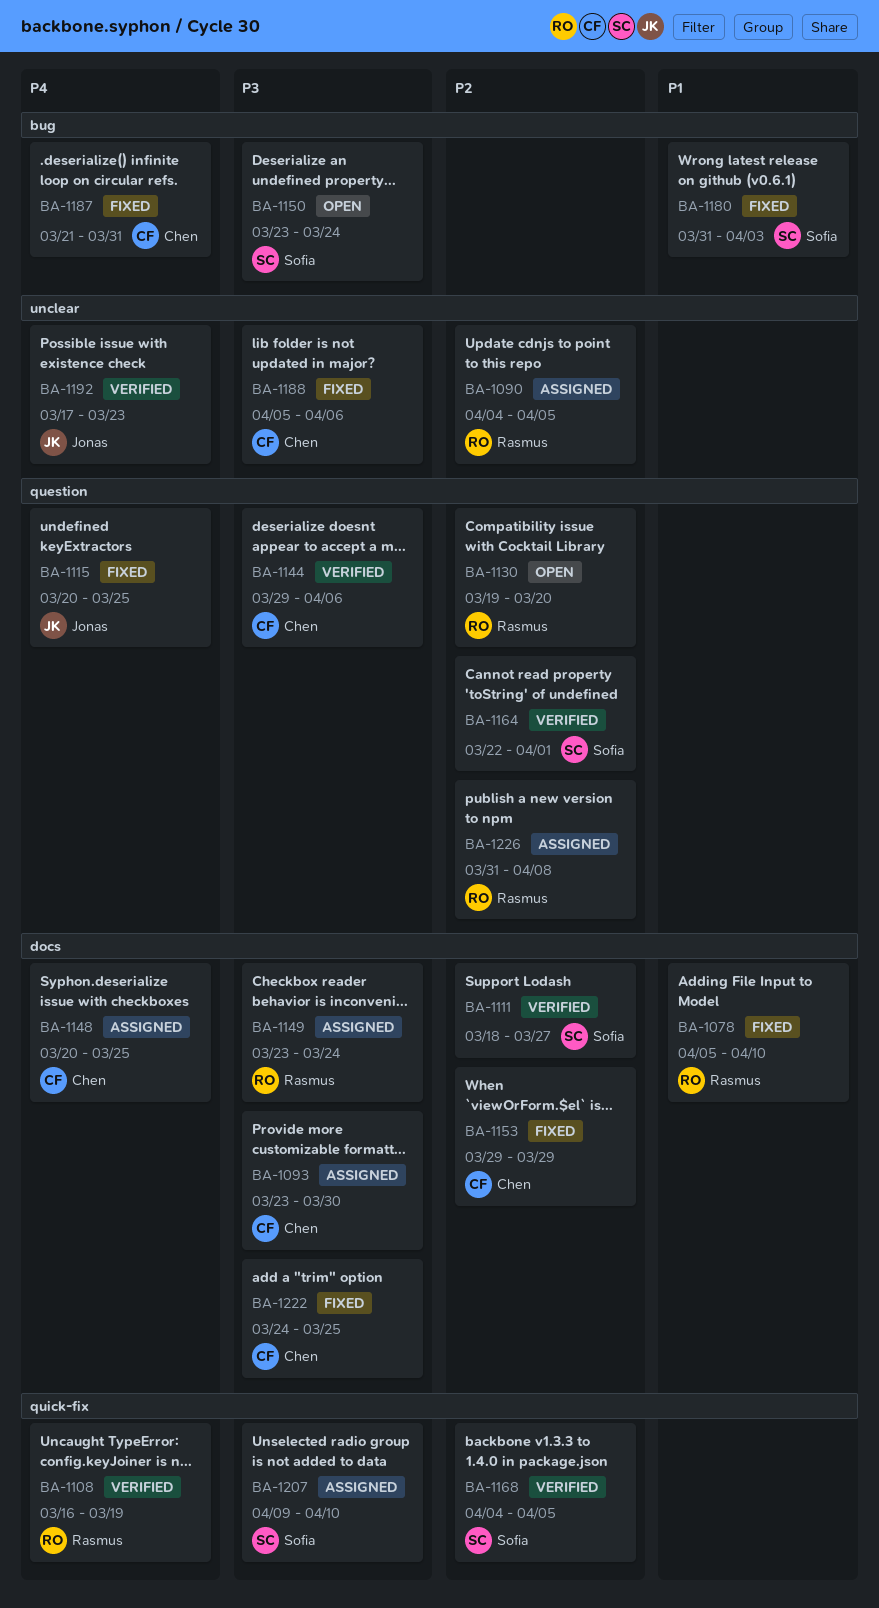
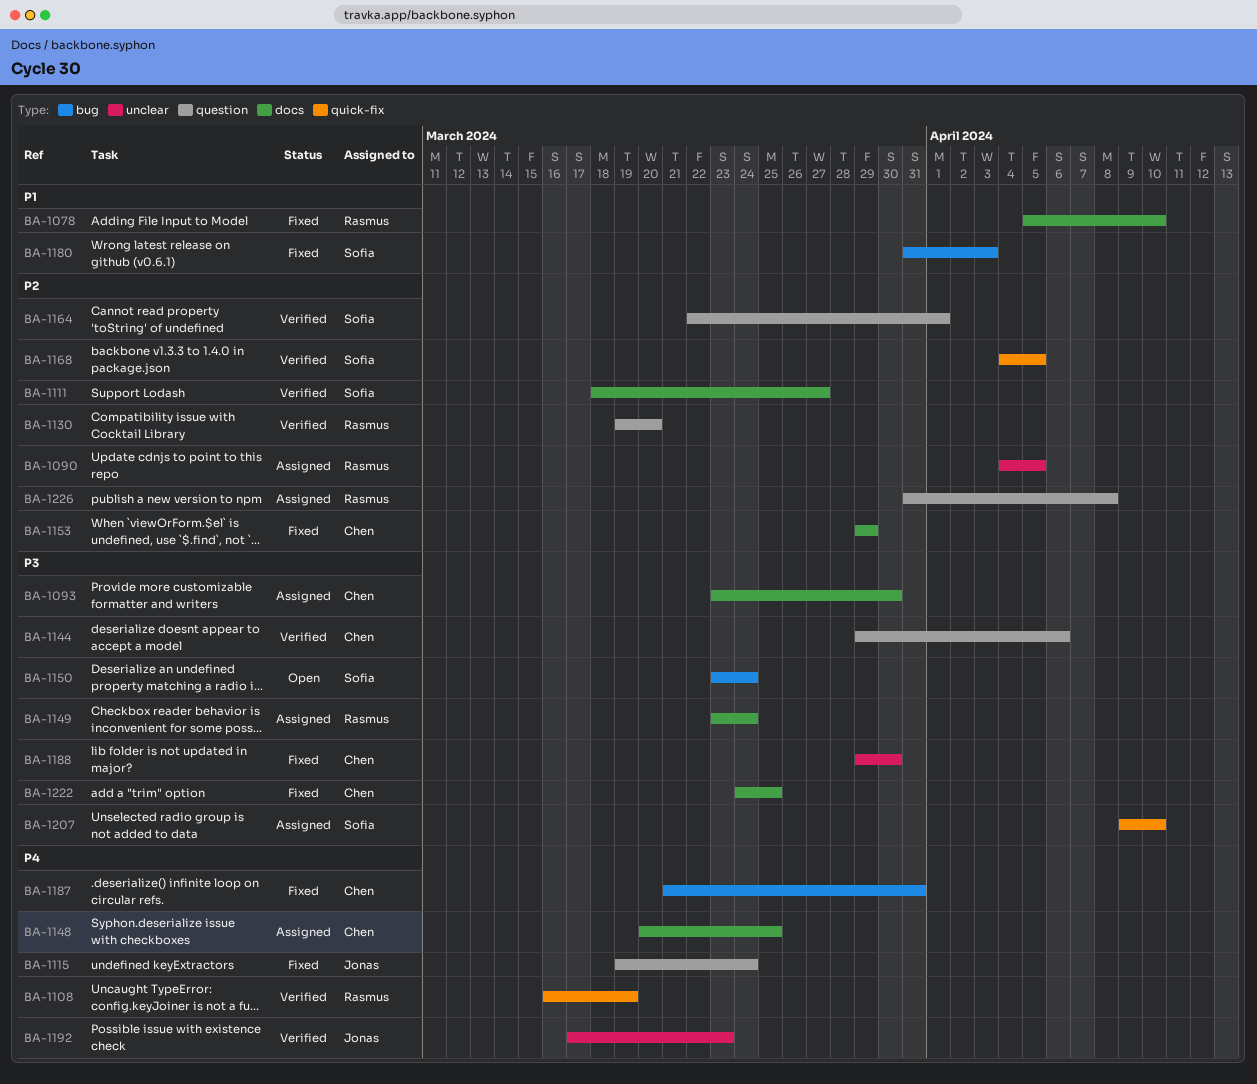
BA-1115, start: Mar 20 -> Mar 19
BA-1115, due: Mar 25 -> Mar 24
BA-1130, status: Open -> Verified
BA-1188, start: Apr 5 -> Mar 29
BA-1188, due: Apr 6 -> Mar 30

